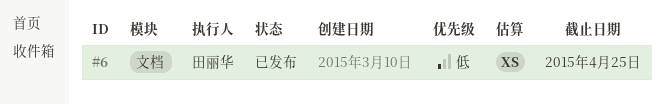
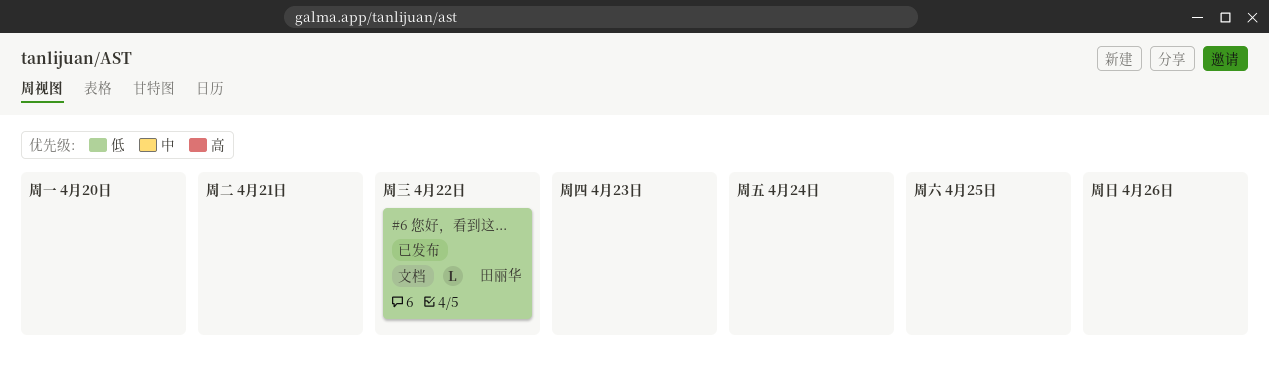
#6, estimate: XS -> L
#6, due: Apr 25 -> Apr 22

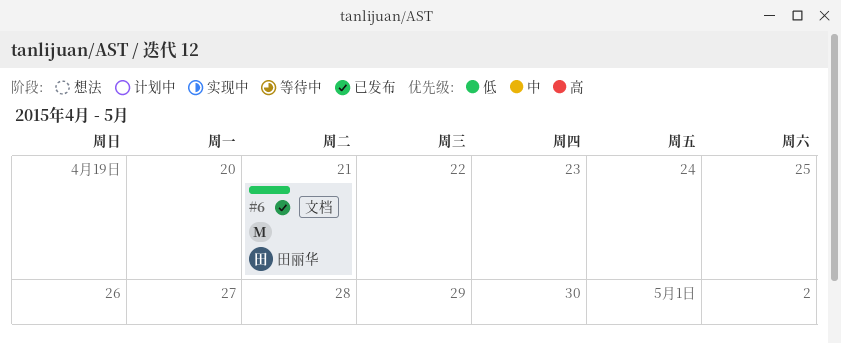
#6, estimate: L -> M
#6, due: Apr 22 -> Apr 21

